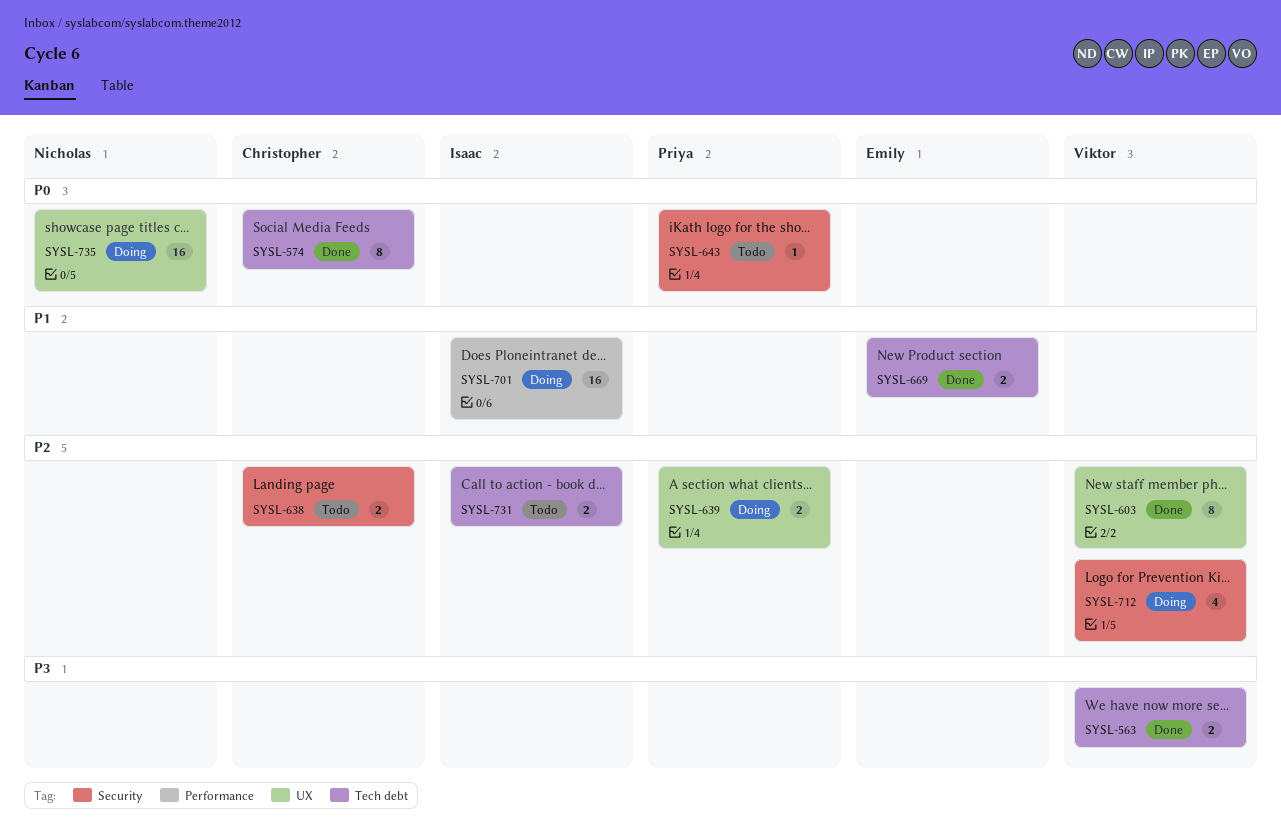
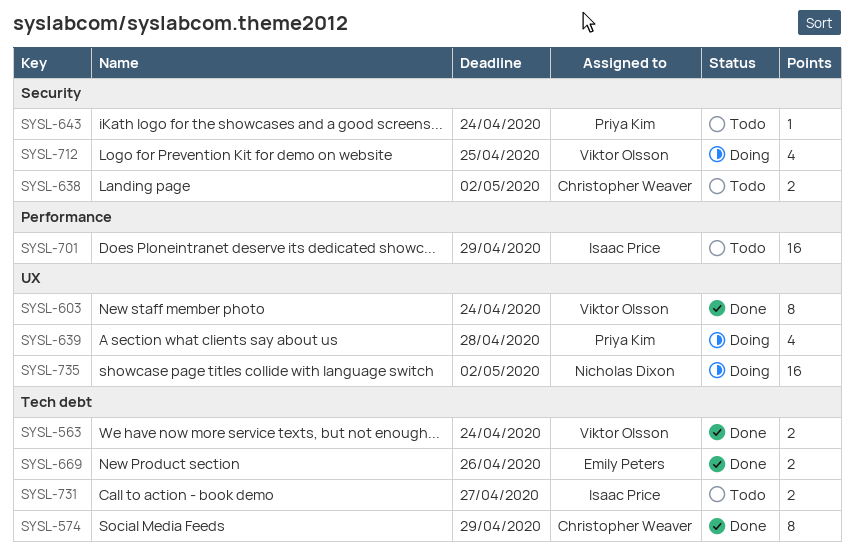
SYSL-639, estimate: 2 -> 4
SYSL-701, status: Doing -> Todo

